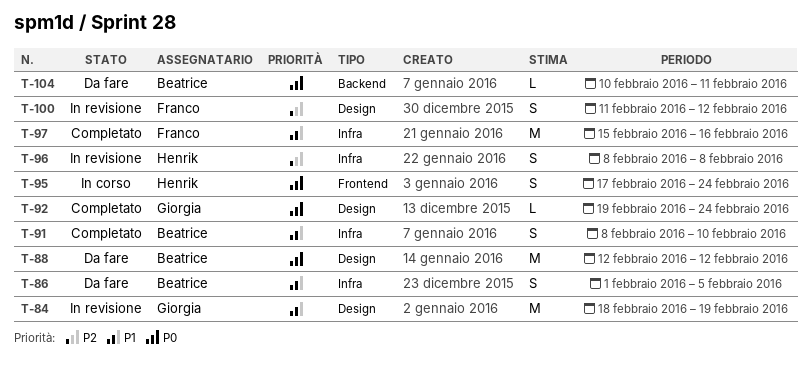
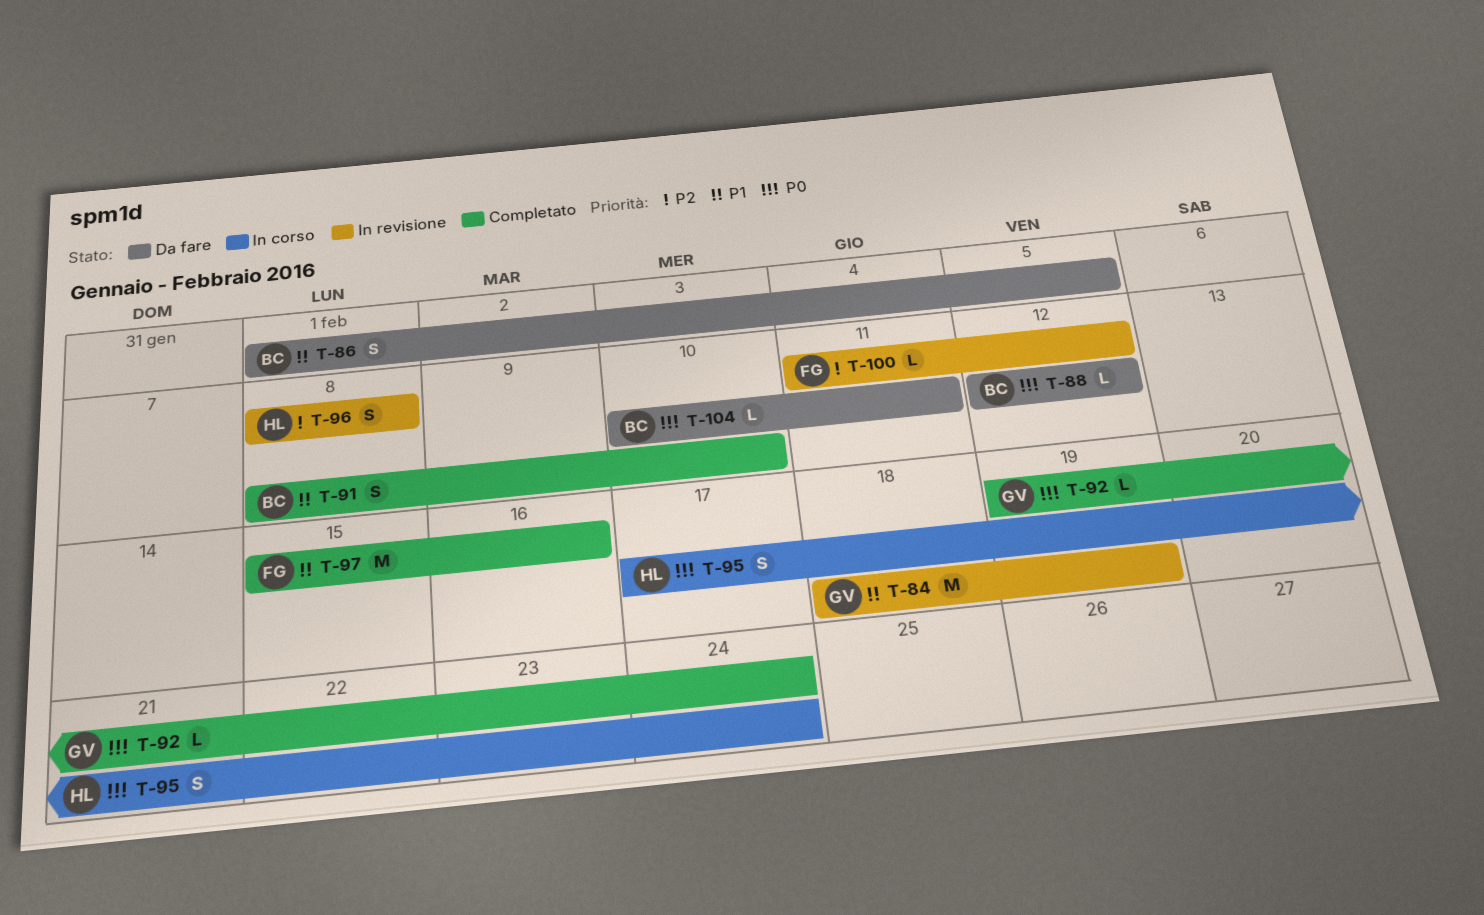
T-88, estimate: M -> L
T-100, estimate: S -> L

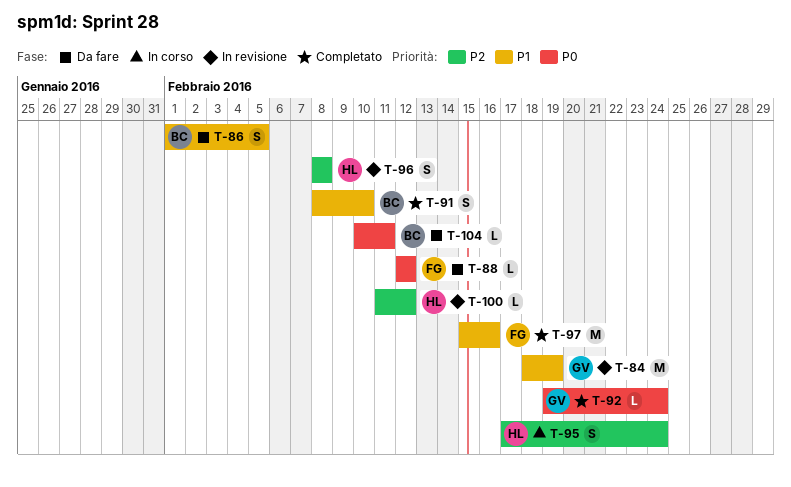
T-88, owner: BC -> FG
T-95, priority: P0 -> P2
T-100, owner: FG -> HL

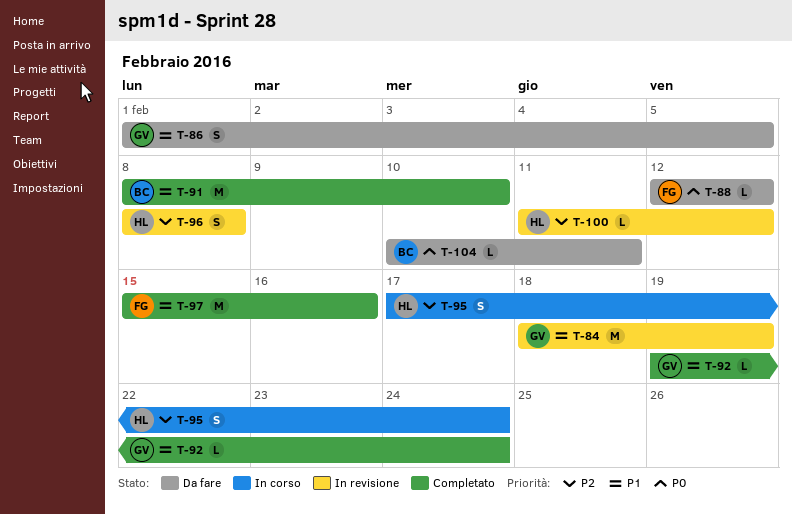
T-86, owner: BC -> GV
T-91, estimate: S -> M
T-92, priority: P0 -> P1

